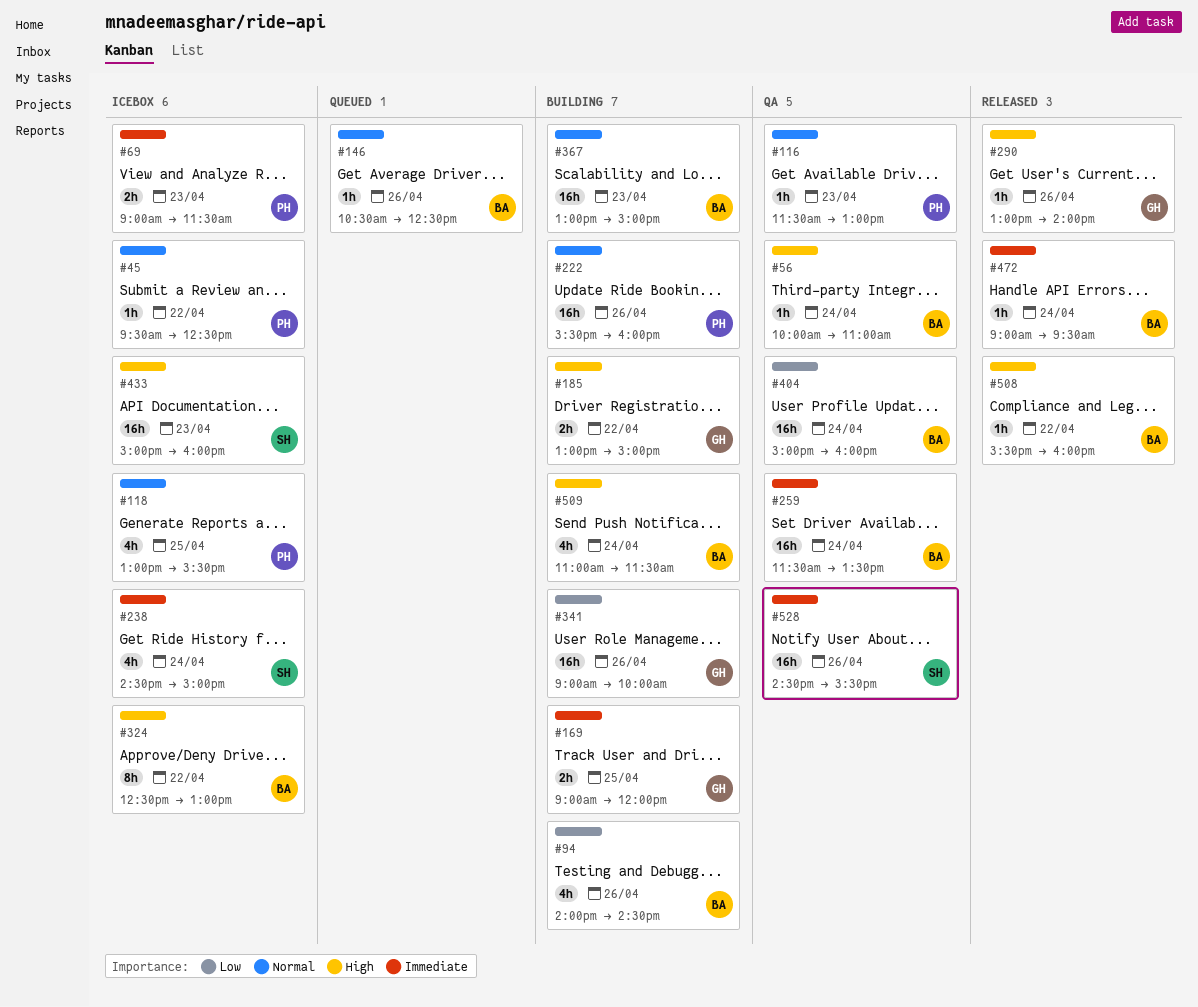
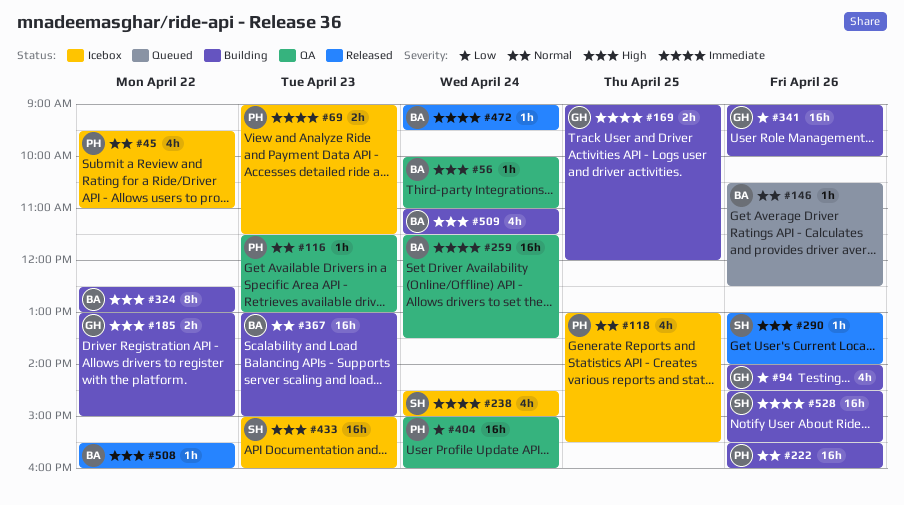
#45, estimate: 1h -> 4h
#45, ends: 12:30 -> 11:00
#94, owner: BA -> GH
#290, owner: GH -> SH
#324, status: Icebox -> Building
#404, owner: BA -> PH
#528, status: QA -> Building

